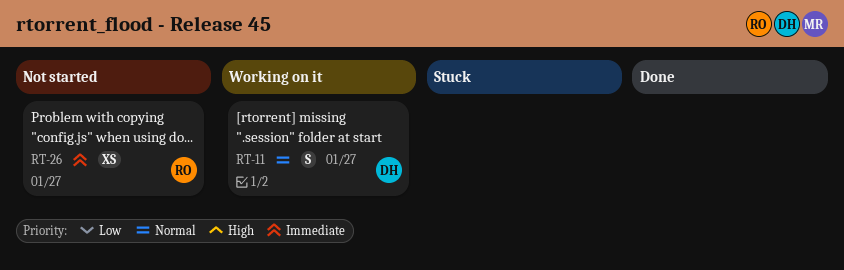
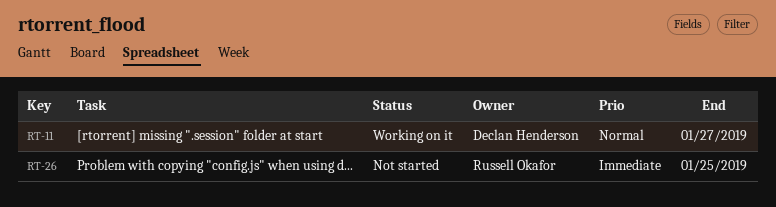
RT-26, due: Jan 27 -> Jan 25

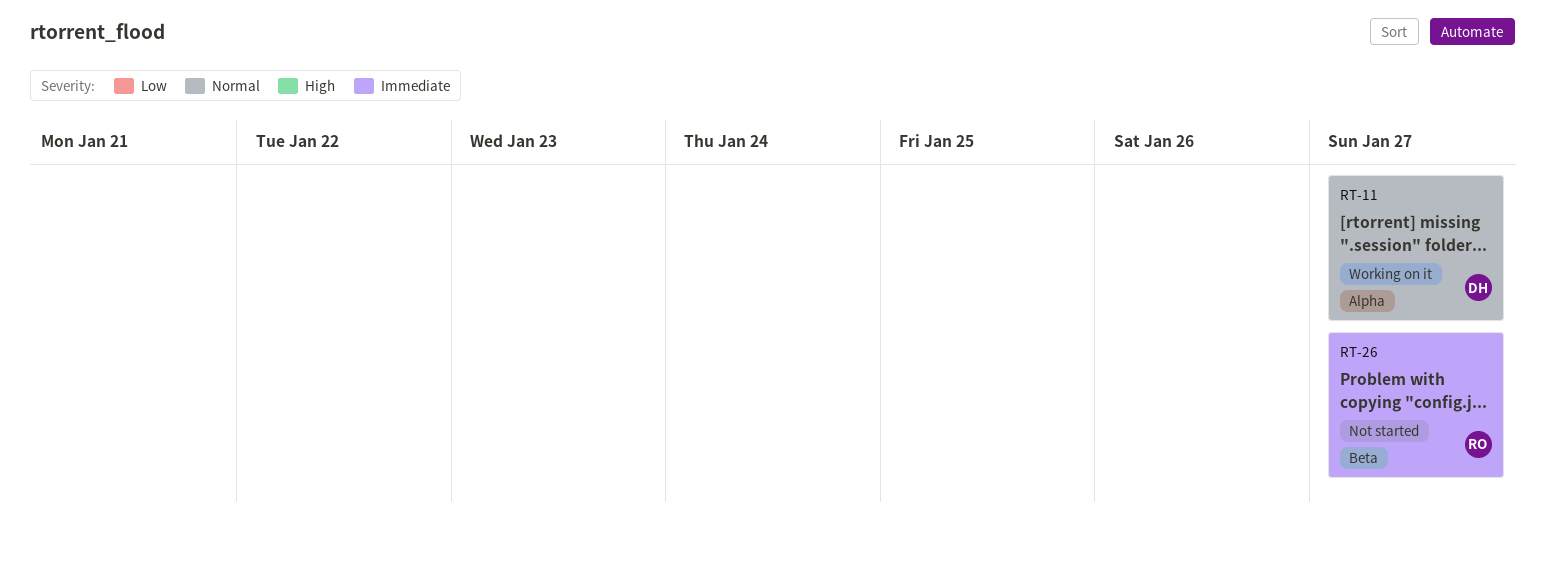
RT-26, due: Jan 25 -> Jan 27

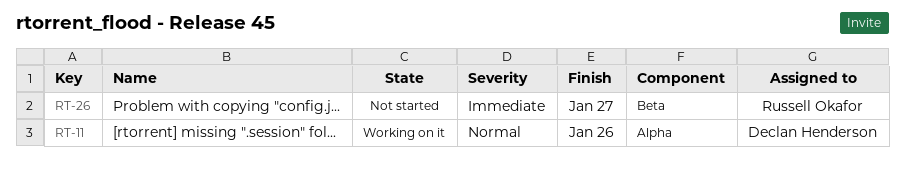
RT-11, due: Jan 27 -> Jan 26

